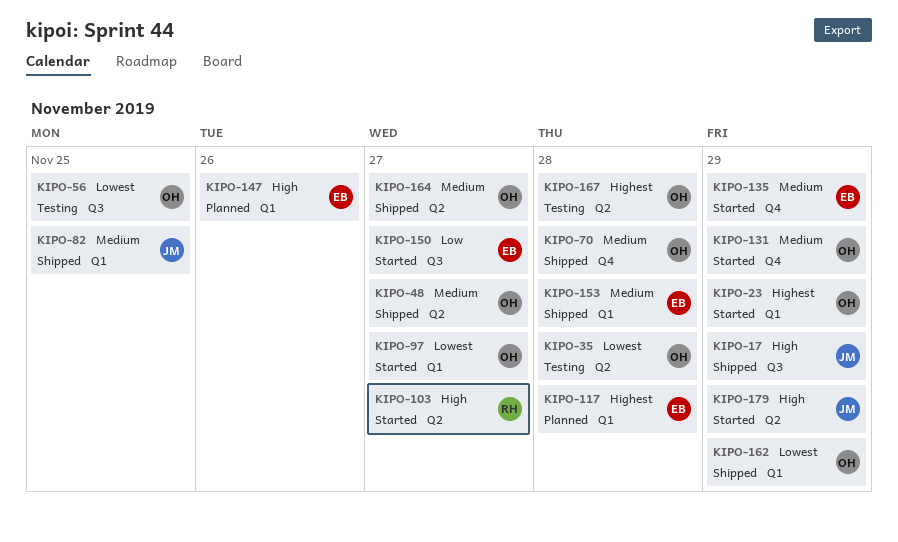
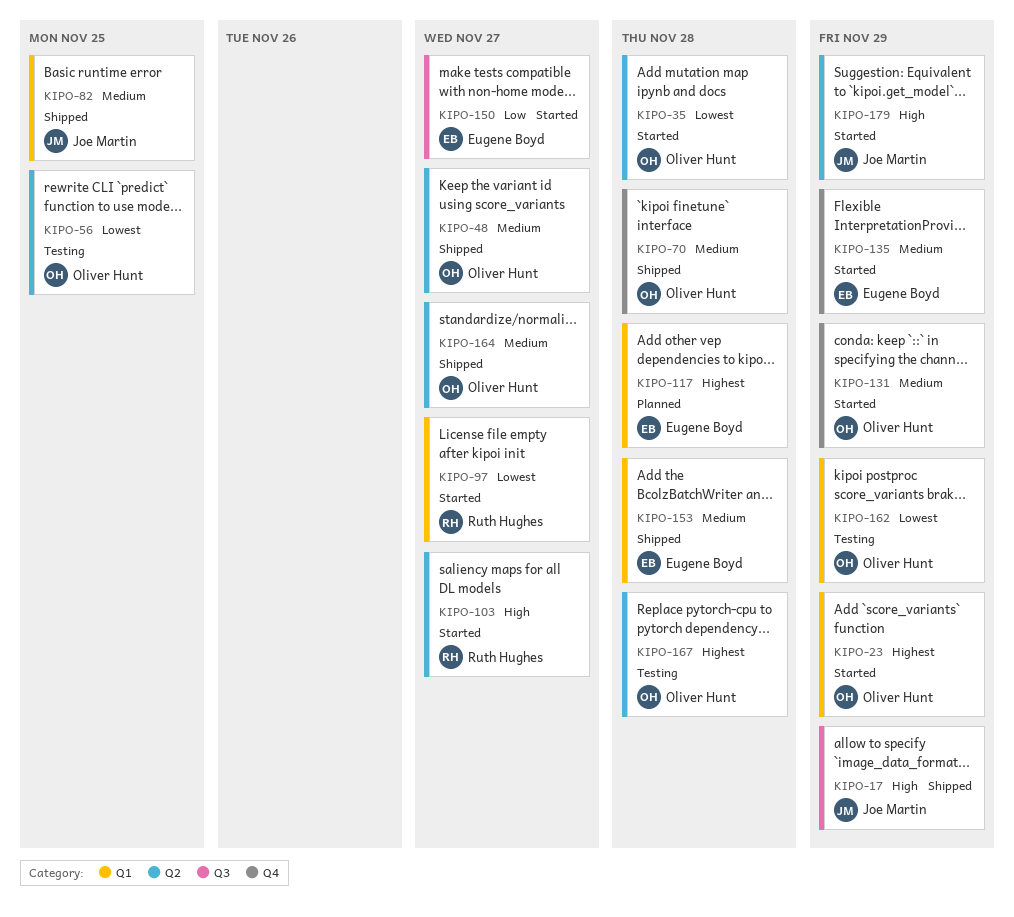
KIPO-35, status: Testing -> Started
KIPO-56, label: Q3 -> Q2
KIPO-97, owner: Oliver Hunt -> Ruth Hughes
KIPO-147: present -> none
KIPO-162, status: Shipped -> Testing

